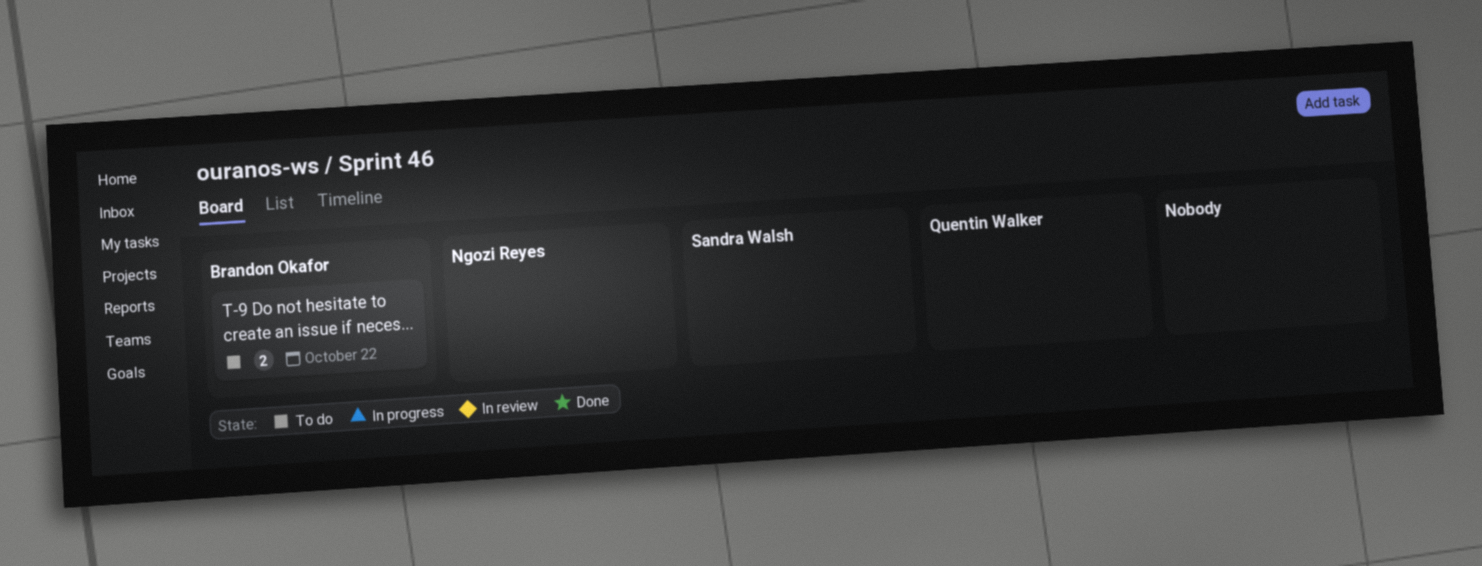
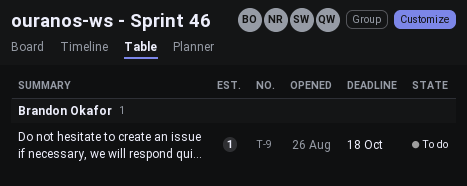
T-9, estimate: 2 -> 1
T-9, due: Oct 22 -> Oct 18

